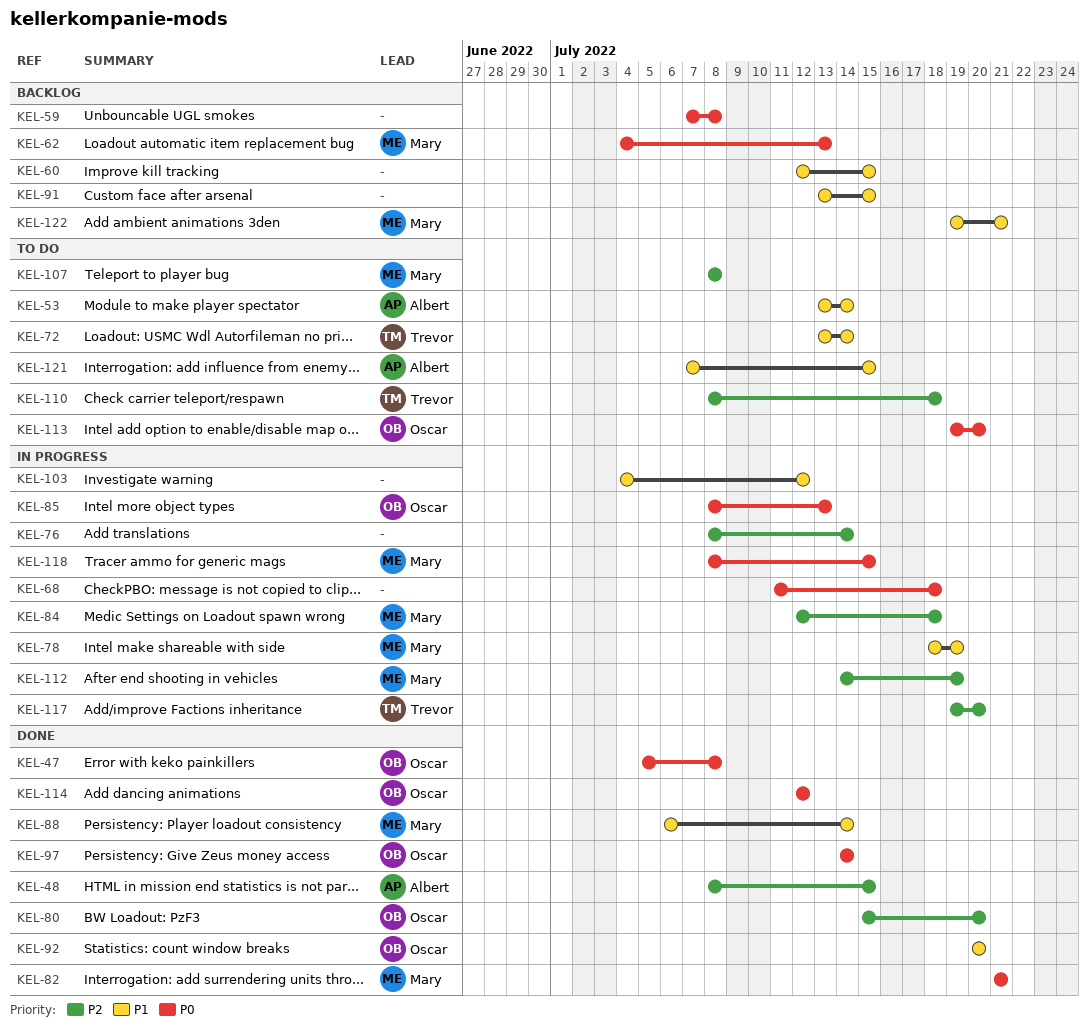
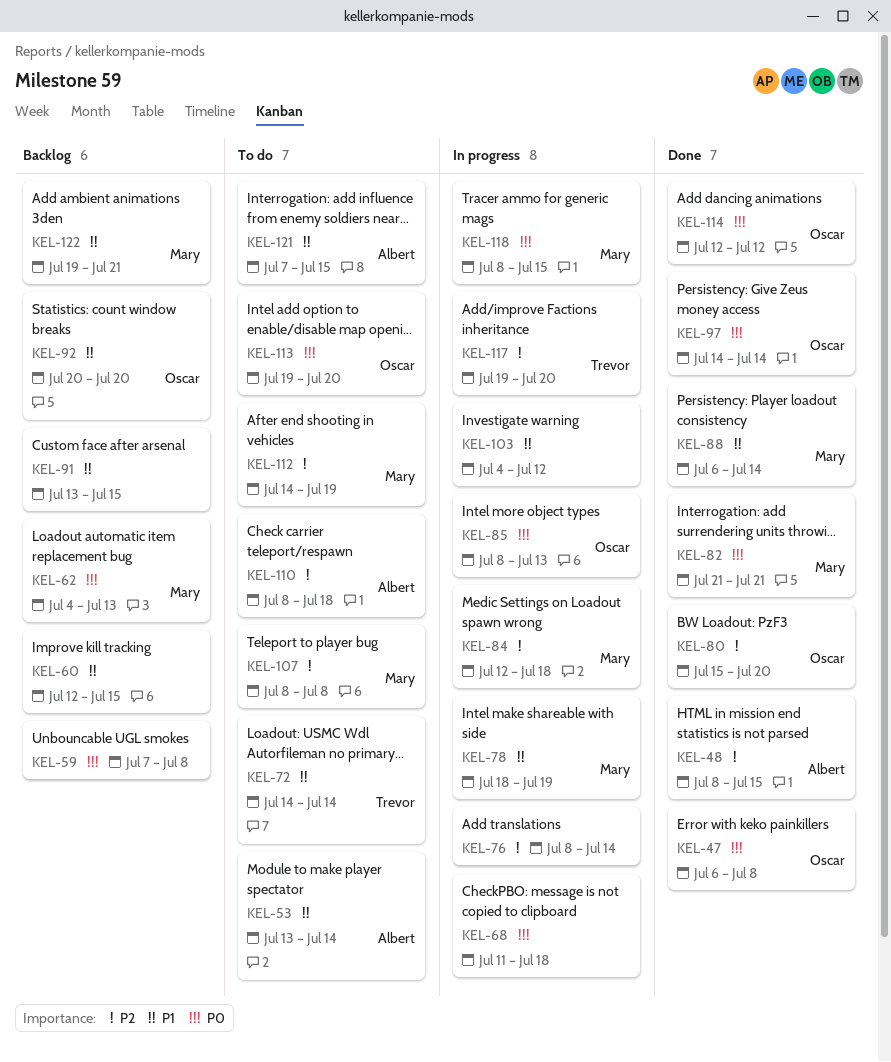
KEL-47, start: Jul 5 -> Jul 6
KEL-72, start: Jul 13 -> Jul 14
KEL-92, status: Done -> Backlog
KEL-110, owner: Trevor -> Albert
KEL-112, status: In progress -> To do

